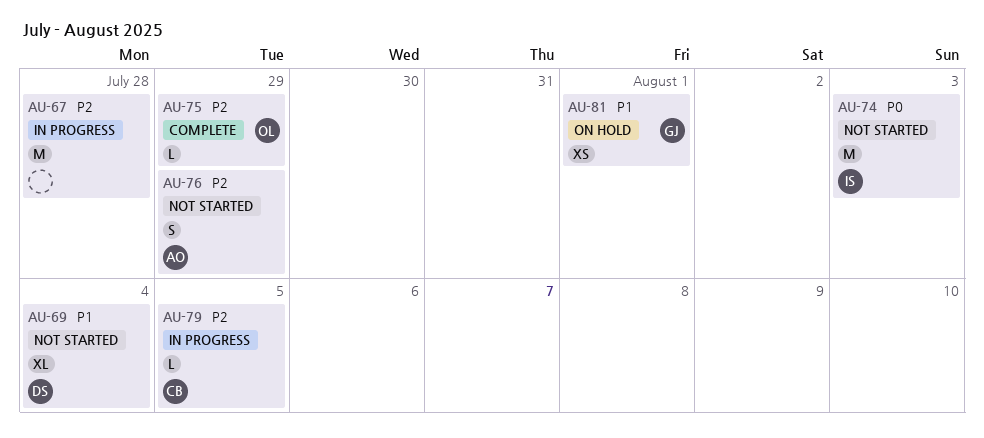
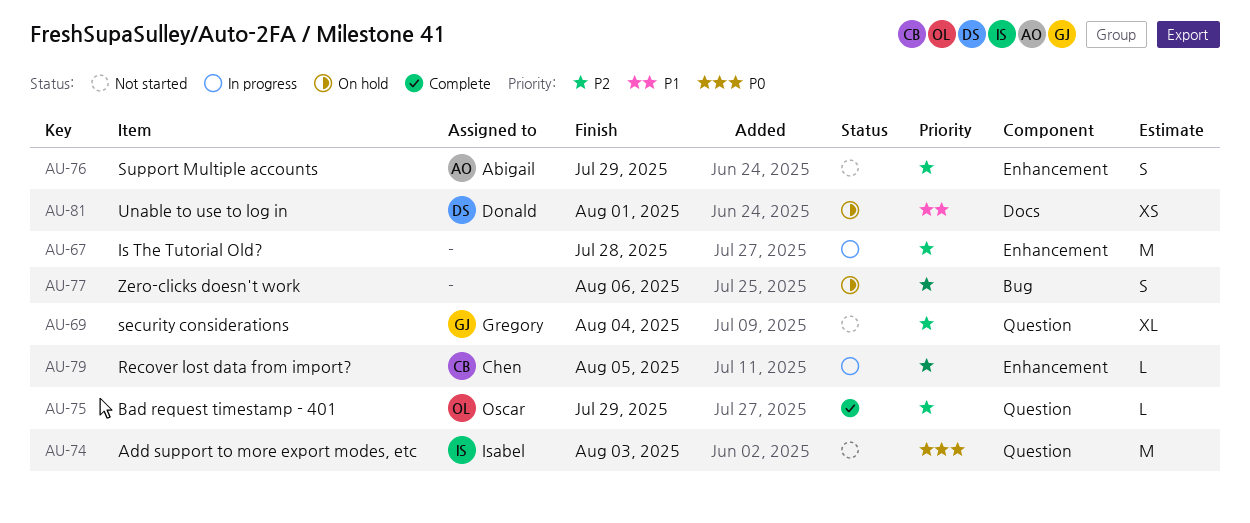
AU-69, owner: Donald -> Gregory
AU-69, priority: P1 -> P2
AU-77: none -> present
AU-81, owner: Gregory -> Donald

